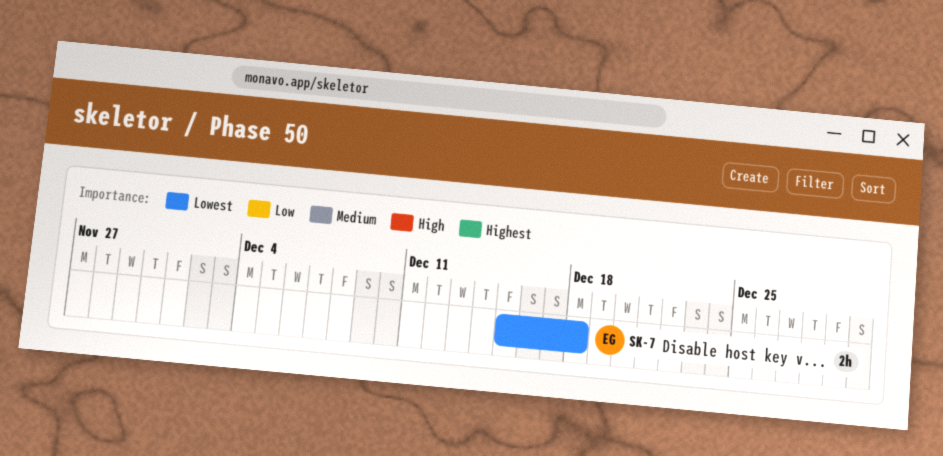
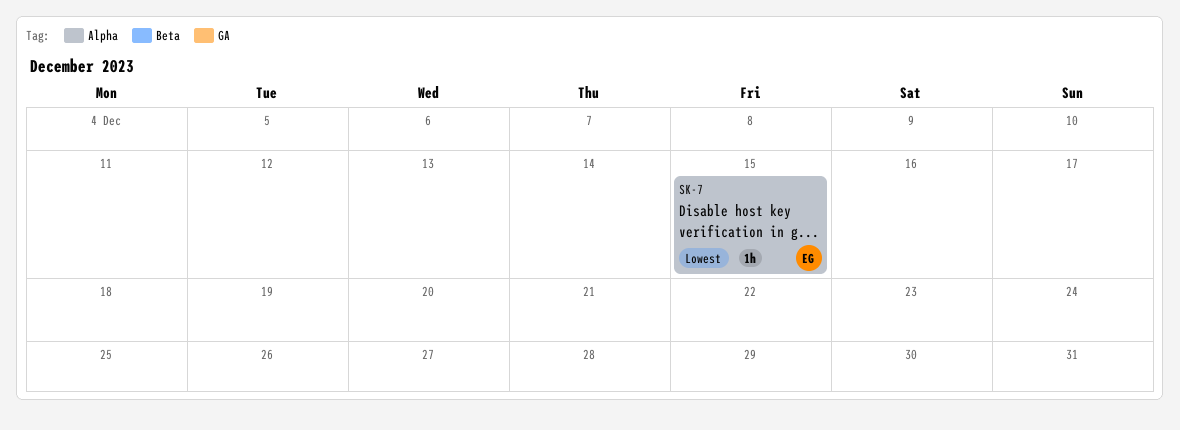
SK-7, estimate: 2h -> 1h
SK-7, due: Dec 18 -> Dec 15

